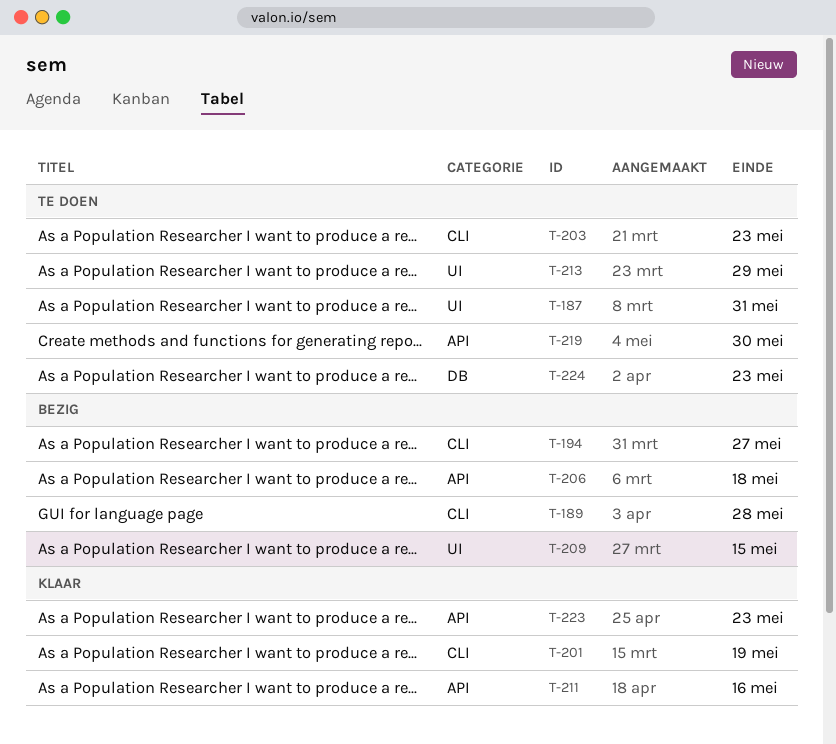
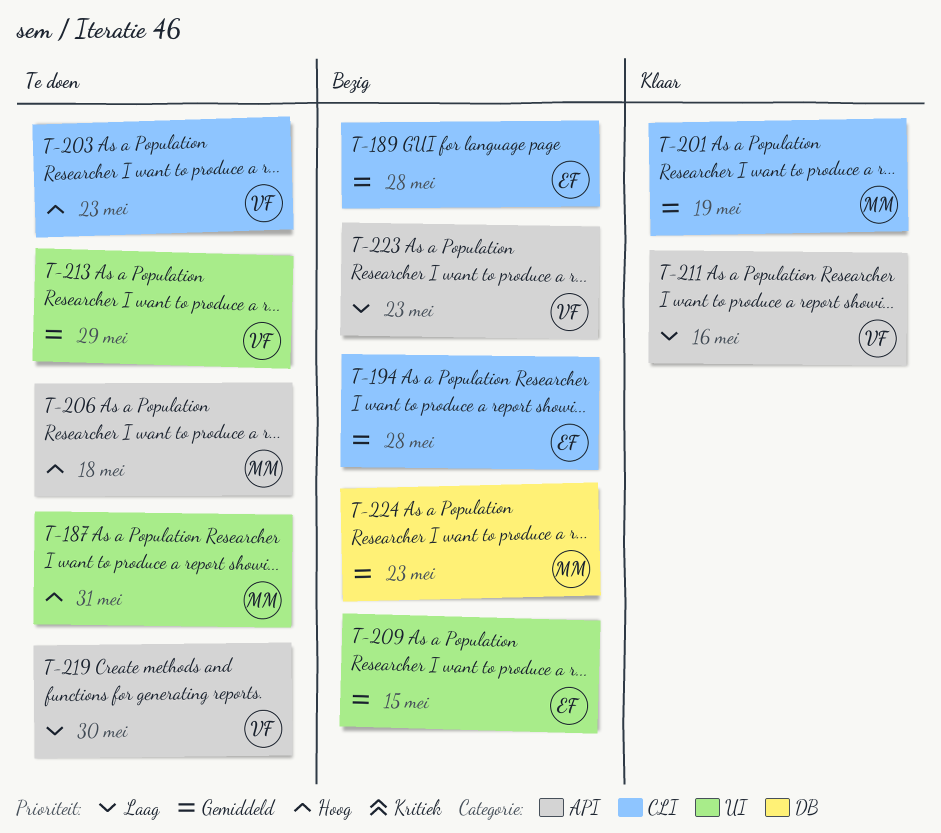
T-194, due: May 27 -> May 28
T-206, status: Bezig -> Te doen
T-223, status: Klaar -> Bezig
T-224, status: Te doen -> Bezig

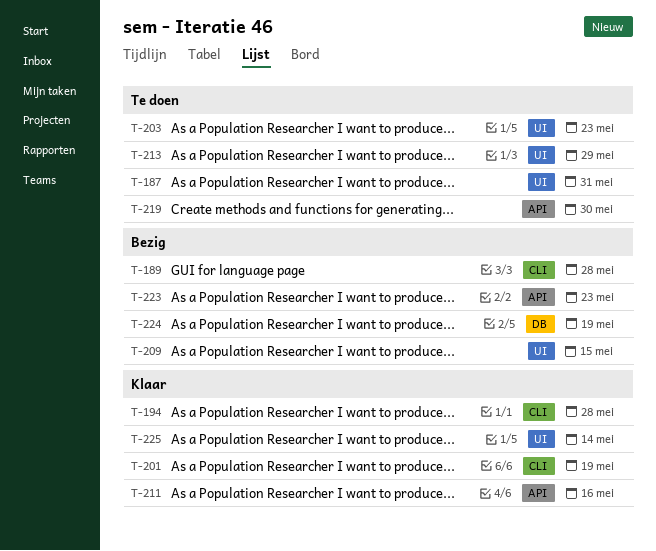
T-194, status: Bezig -> Klaar
T-203, label: CLI -> UI
T-206: present -> none
T-224, due: May 23 -> May 19
T-225: none -> present

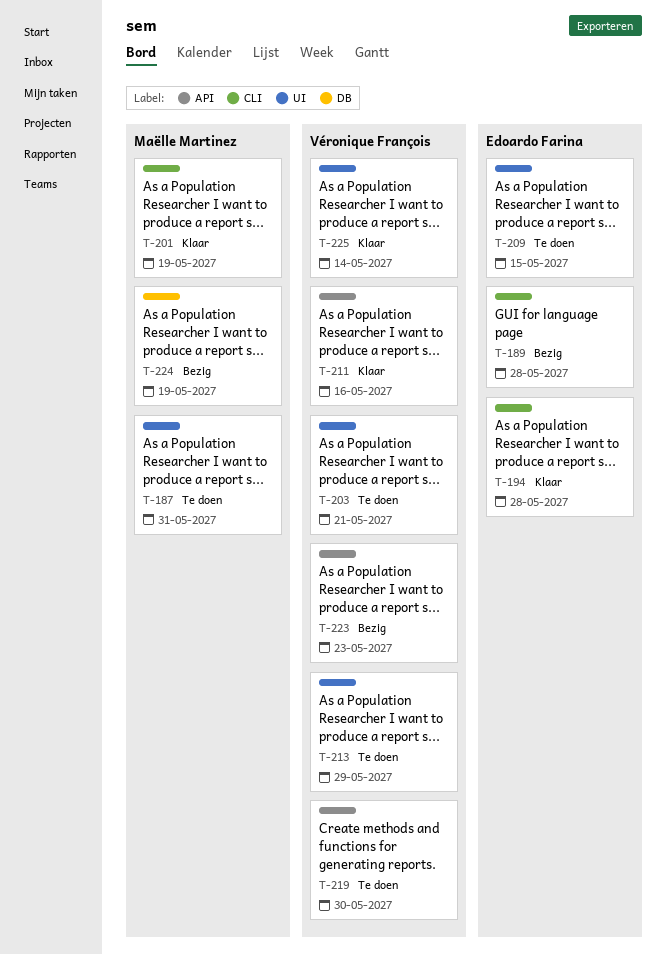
T-203, due: May 23 -> May 21
T-209, status: Bezig -> Te doen

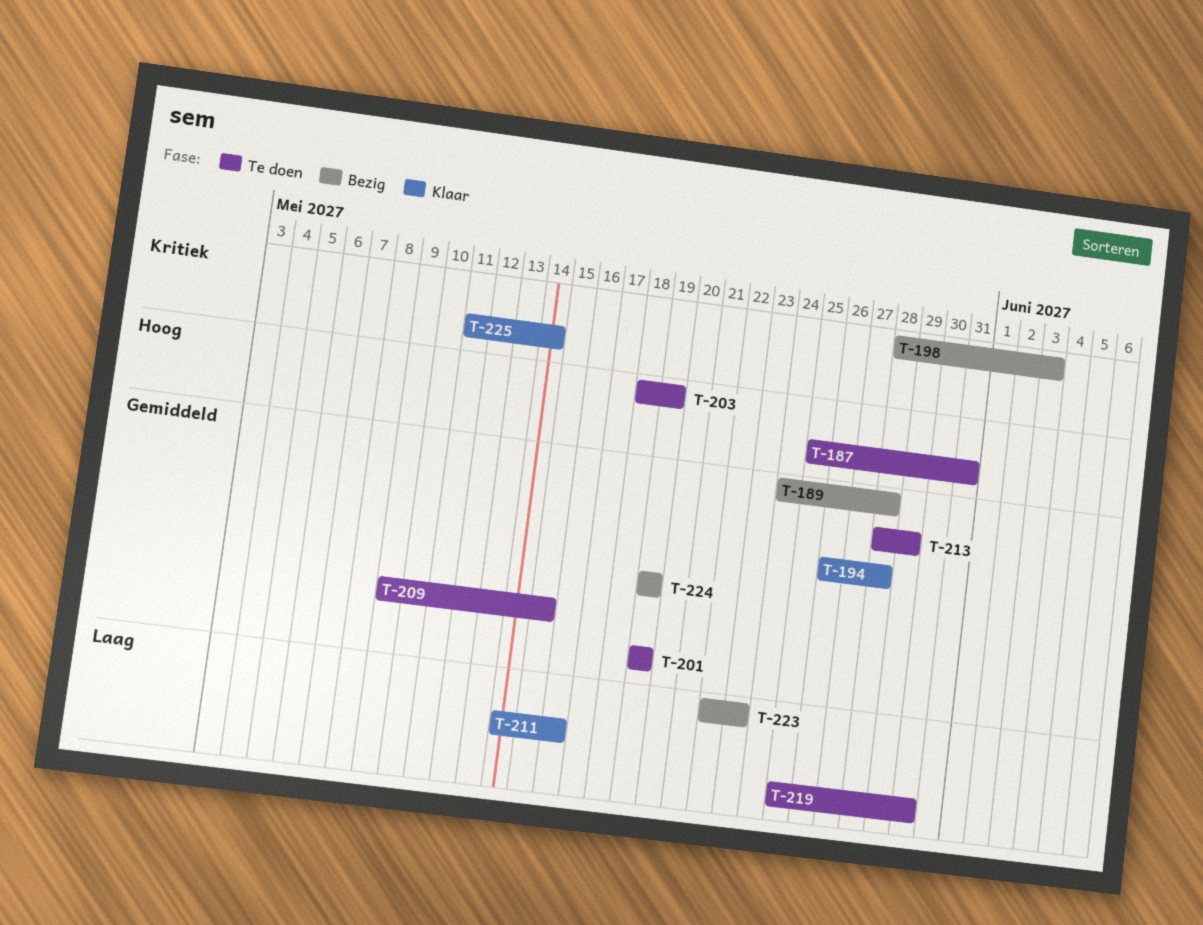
T-198: none -> present
T-201, status: Klaar -> Te doen
T-203, due: May 21 -> May 19

